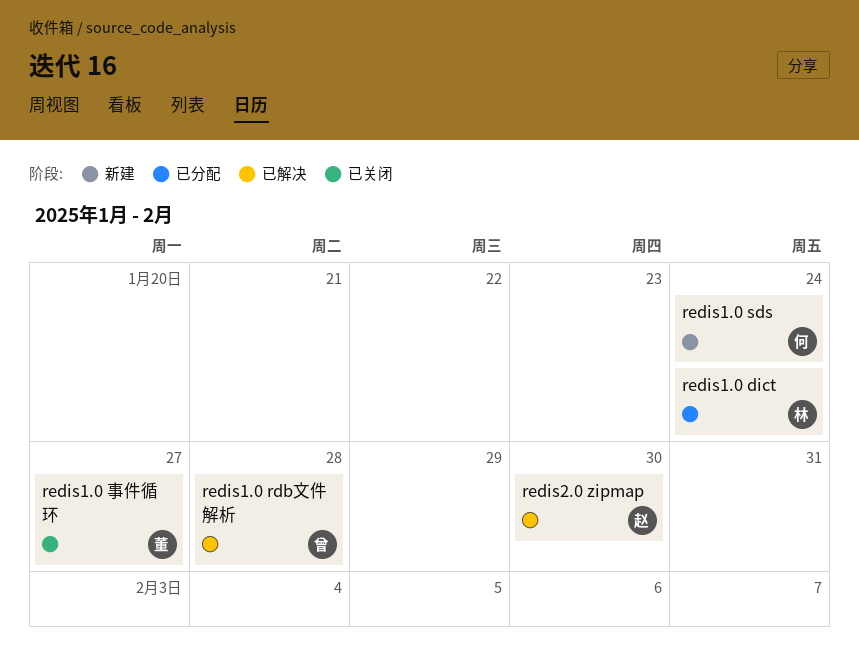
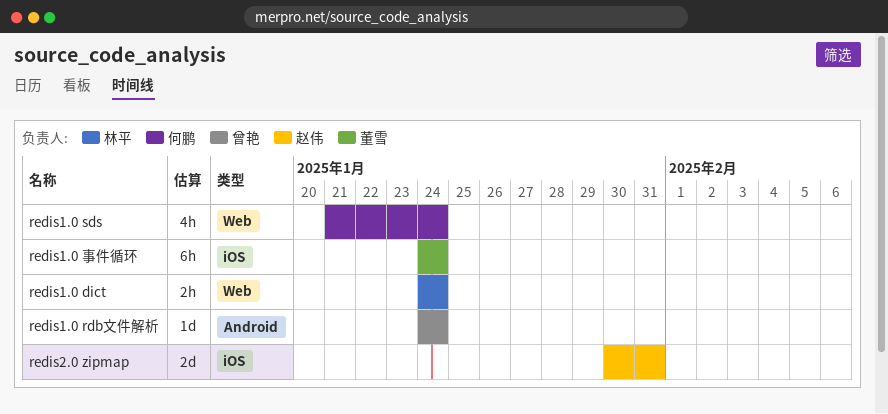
redis1.0 rdb文件解析, due: Jan 28 -> Jan 24
redis1.0 事件循环, due: Jan 27 -> Jan 24
redis2.0 zipmap, due: Jan 30 -> Jan 31

